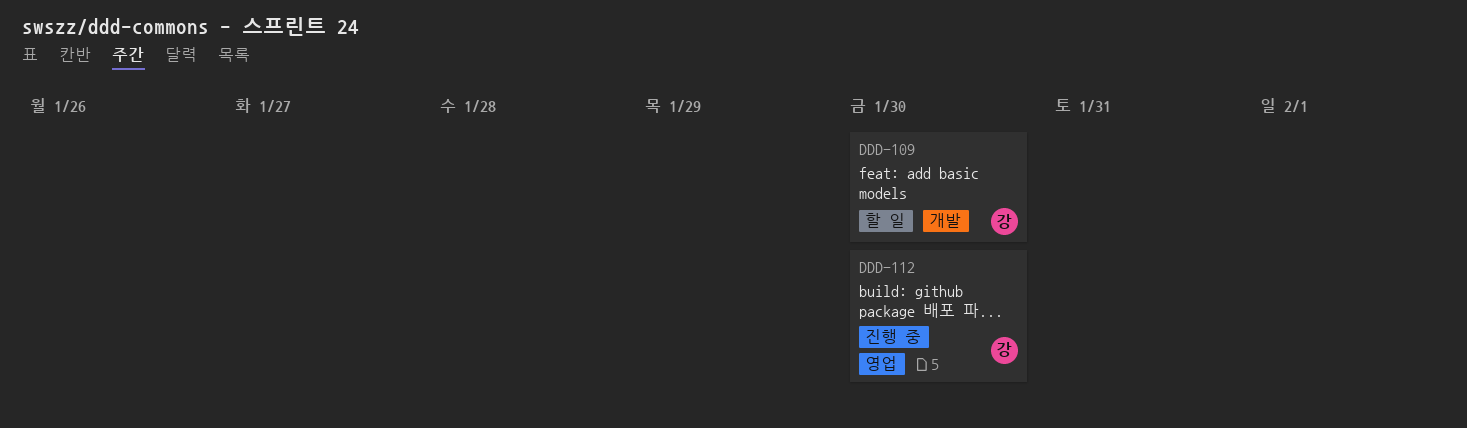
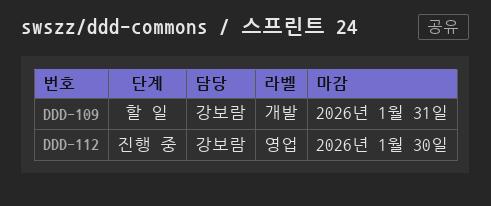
DDD-109, due: Jan 30 -> Jan 31

